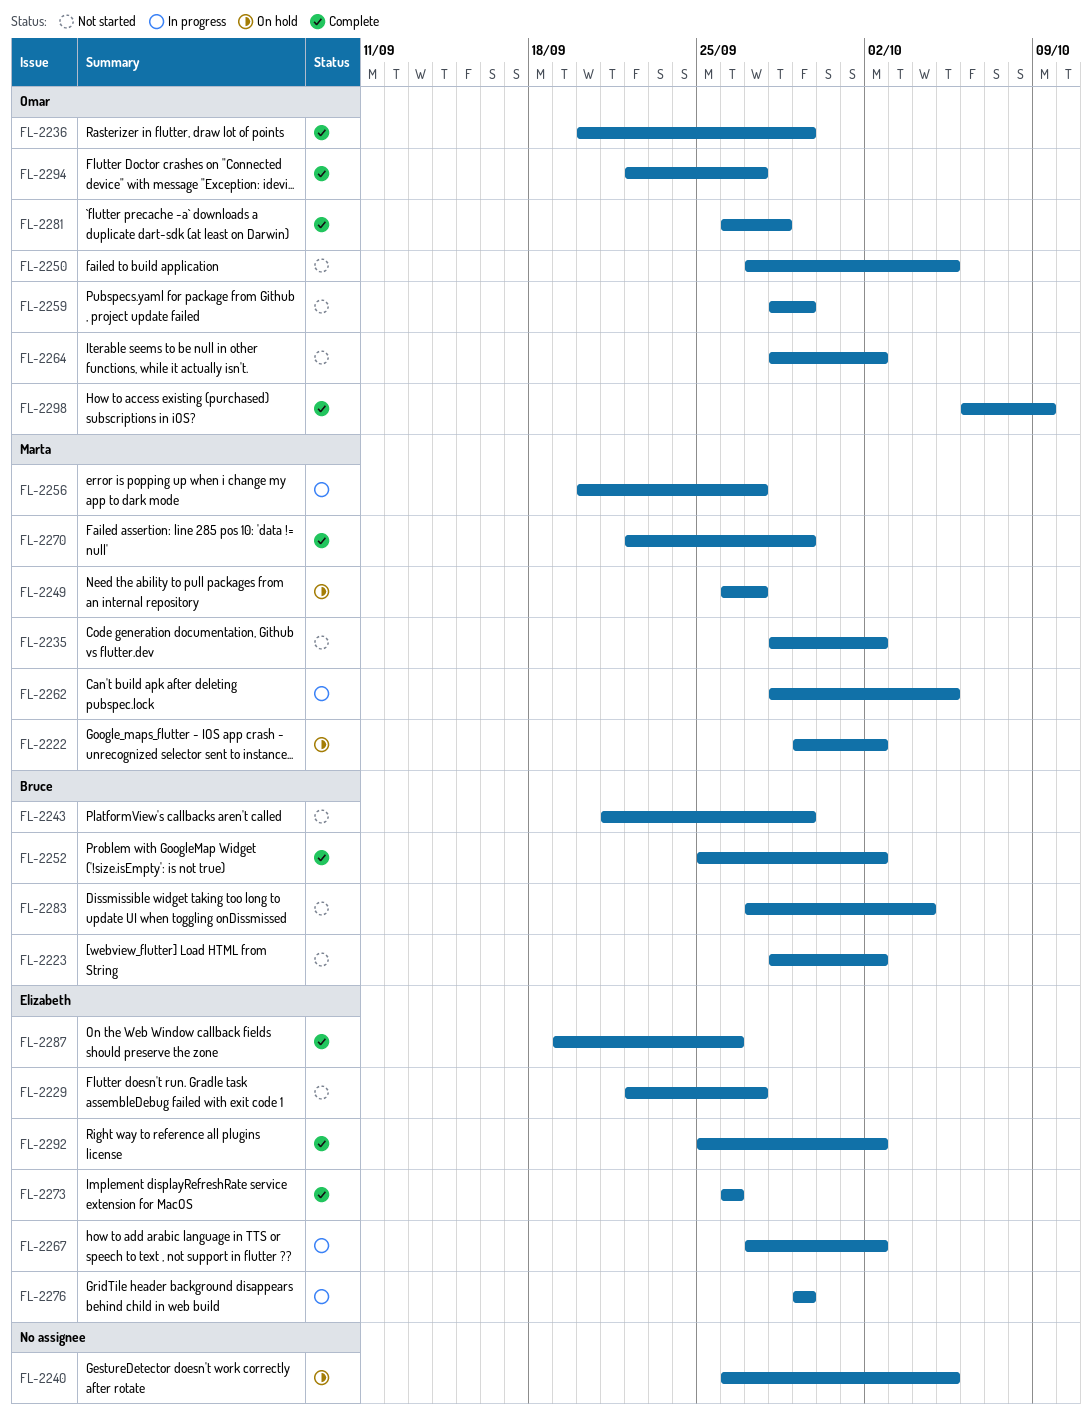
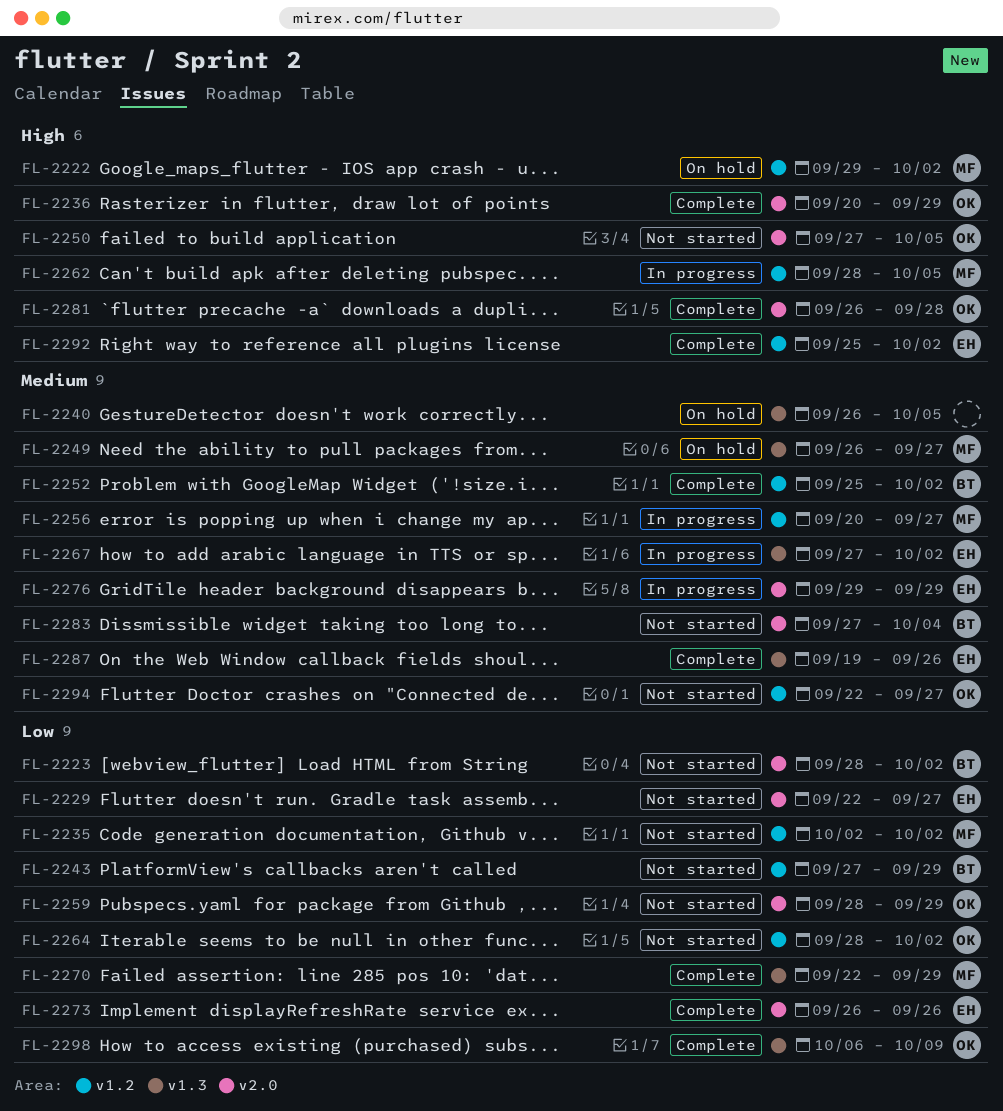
FL-2235, start: Sep 28 -> Oct 2
FL-2243, start: Sep 21 -> Sep 27
FL-2294, status: Complete -> Not started

